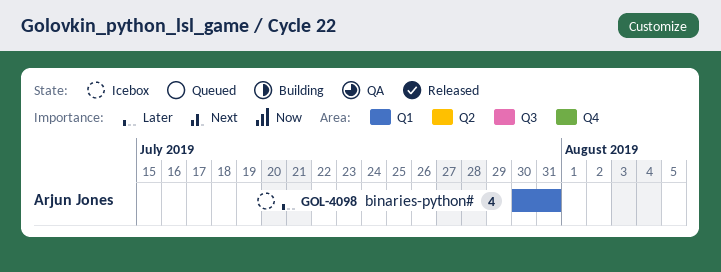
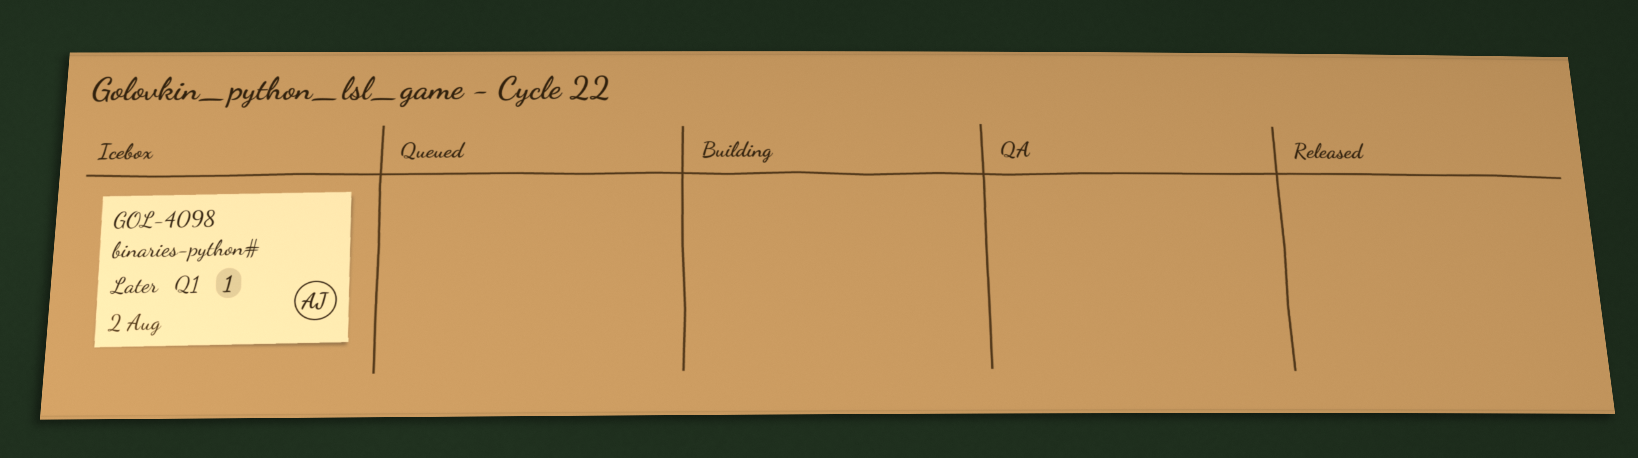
GOL-4098, estimate: 4 -> 1
GOL-4098, due: Jul 31 -> Aug 2

